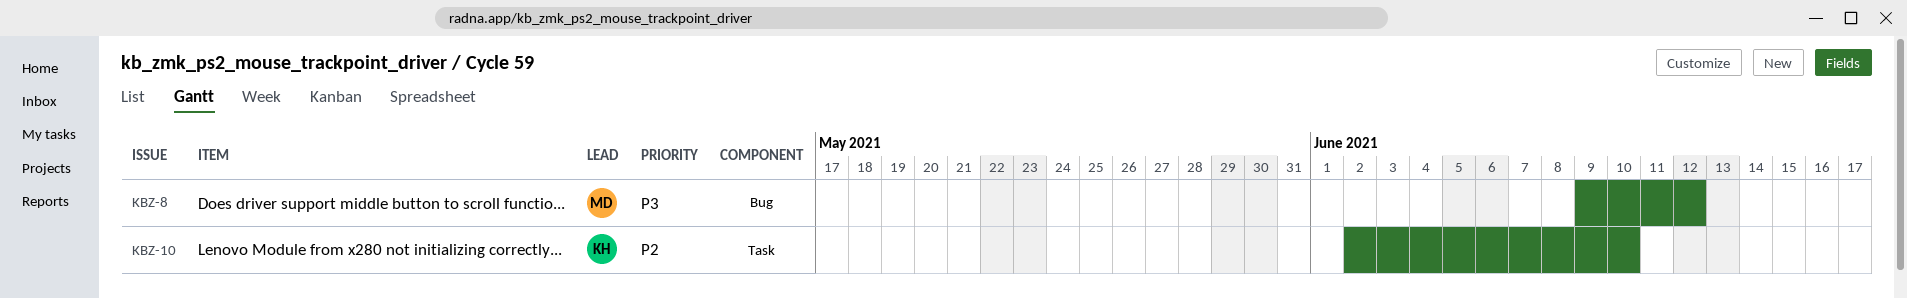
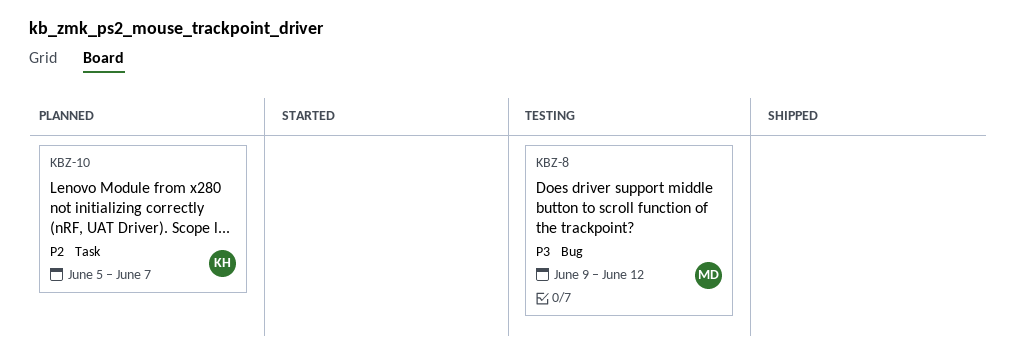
KBZ-10, start: Jun 2 -> Jun 5
KBZ-10, due: Jun 10 -> Jun 7

